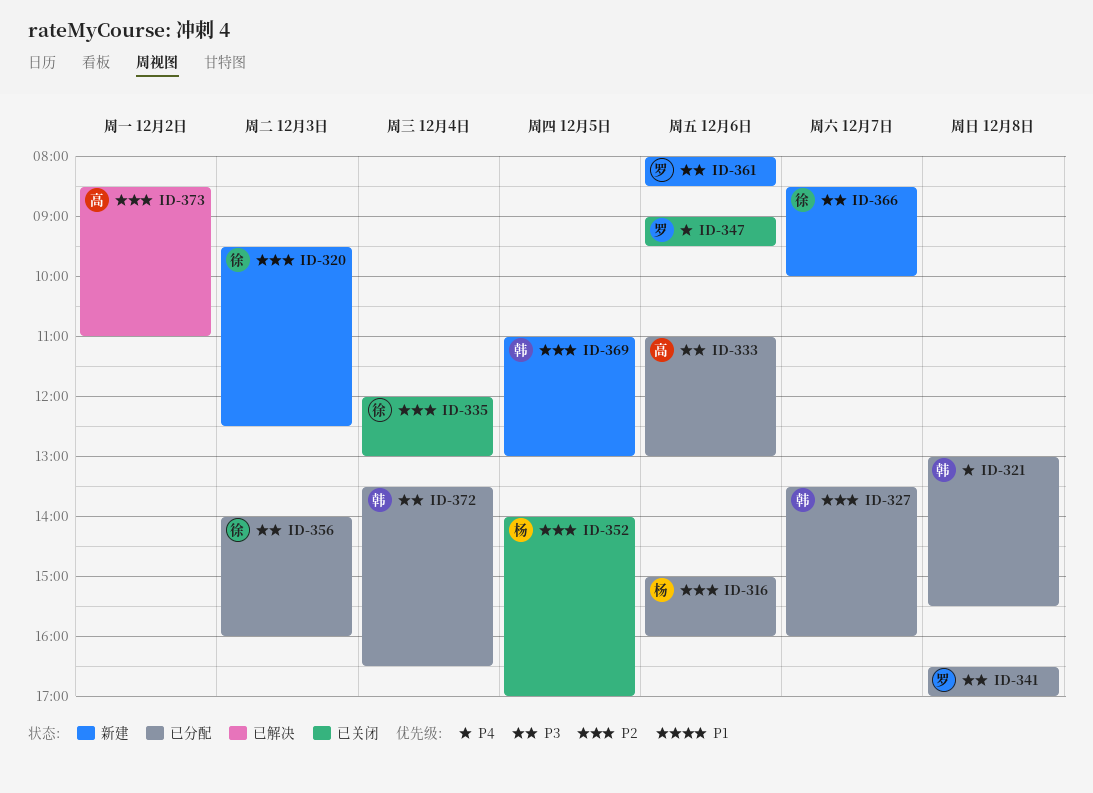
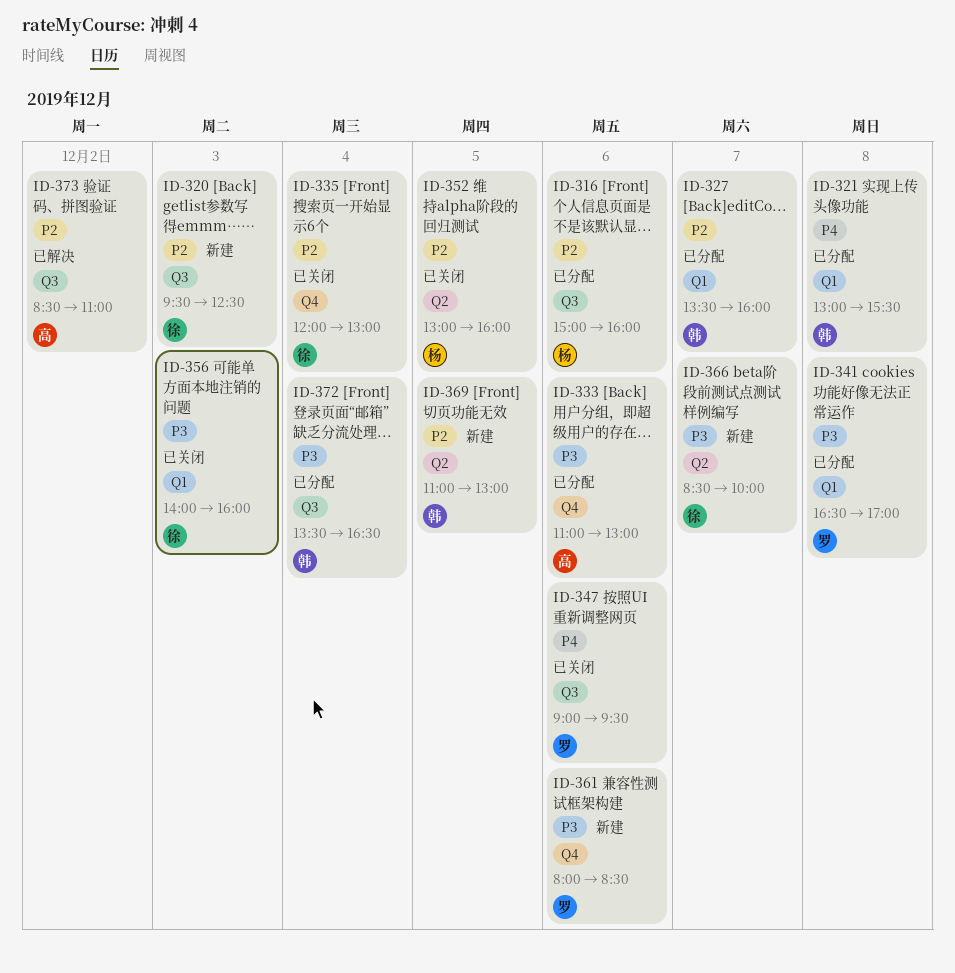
ID-352, begins: 14:00 -> 13:00
ID-352, ends: 17:00 -> 16:00
ID-356, status: 已分配 -> 已关闭

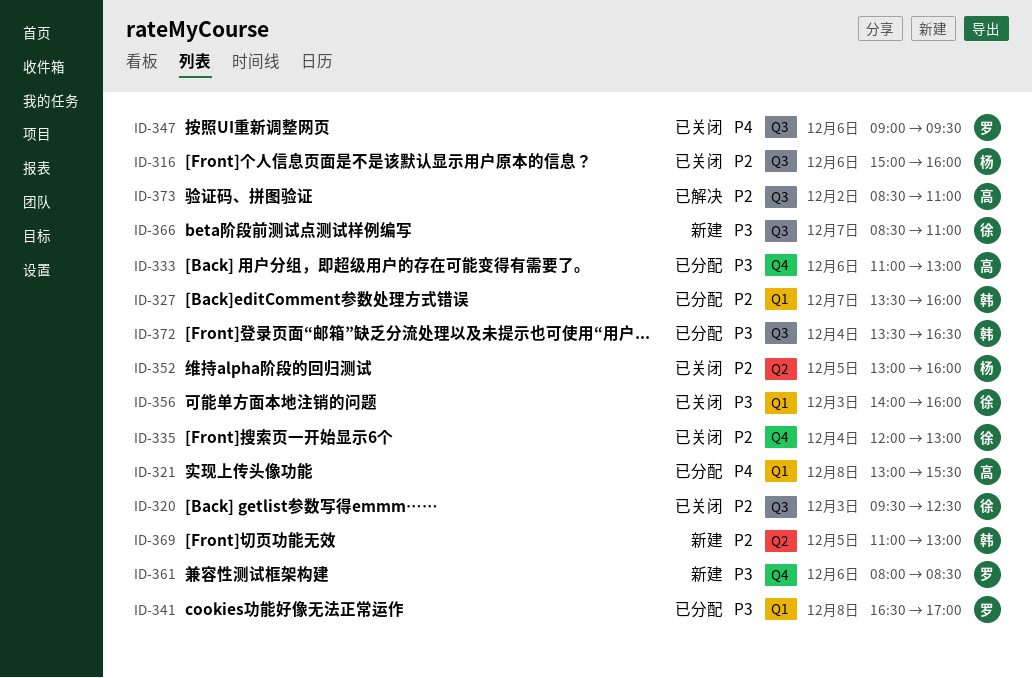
ID-316, status: 已分配 -> 已关闭
ID-320, status: 新建 -> 已关闭
ID-321, owner: 韩 -> 高
ID-366, label: Q2 -> Q3
ID-366, ends: 10:00 -> 11:00

